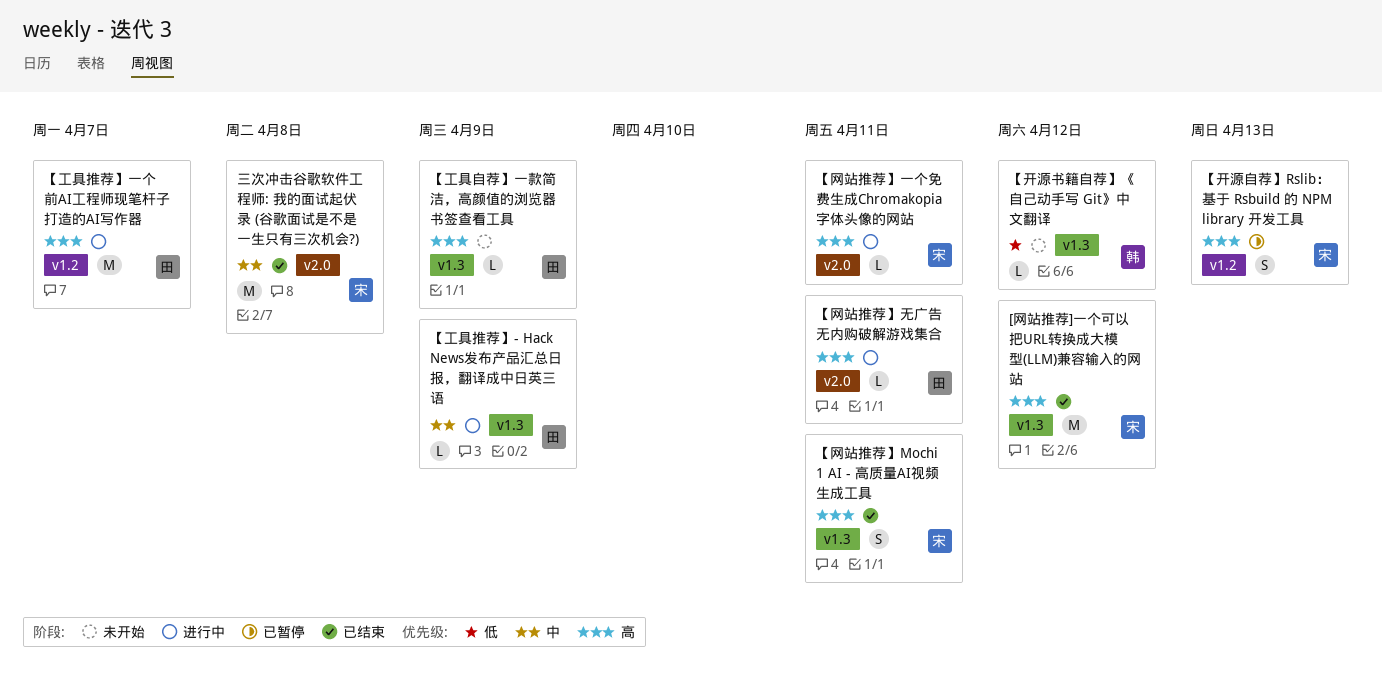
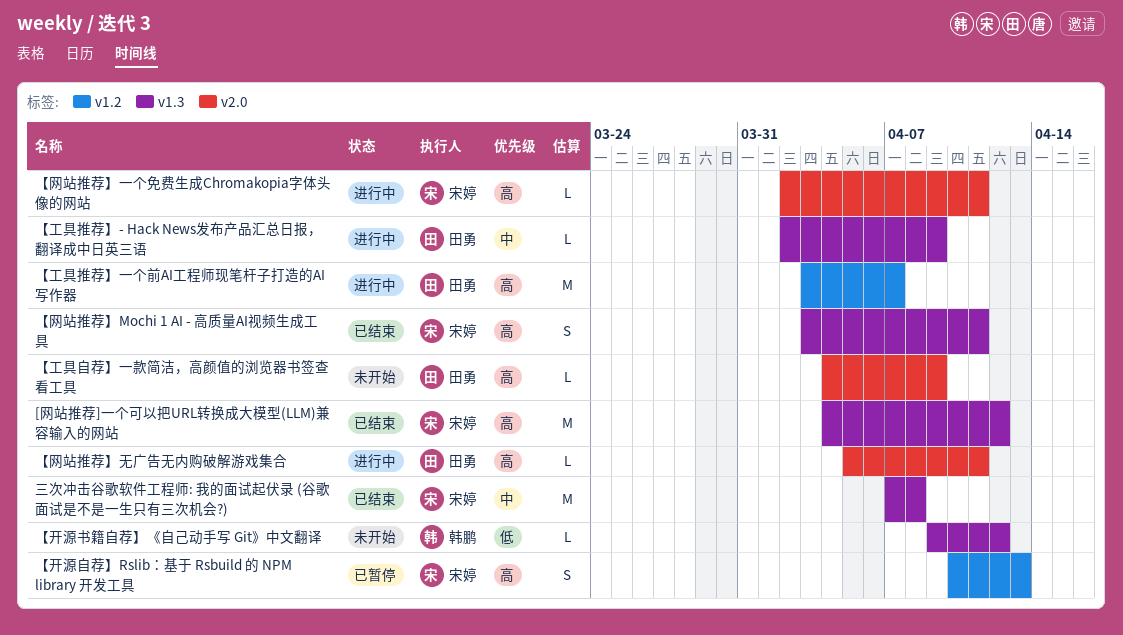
【工具自荐】一款简洁，高颜值的浏览器书签查看工具, label: v1.3 -> v2.0
三次冲击谷歌软件工程师: 我的面试起伏录 (谷歌面试是不是一生只有三次机会?), label: v2.0 -> v1.3

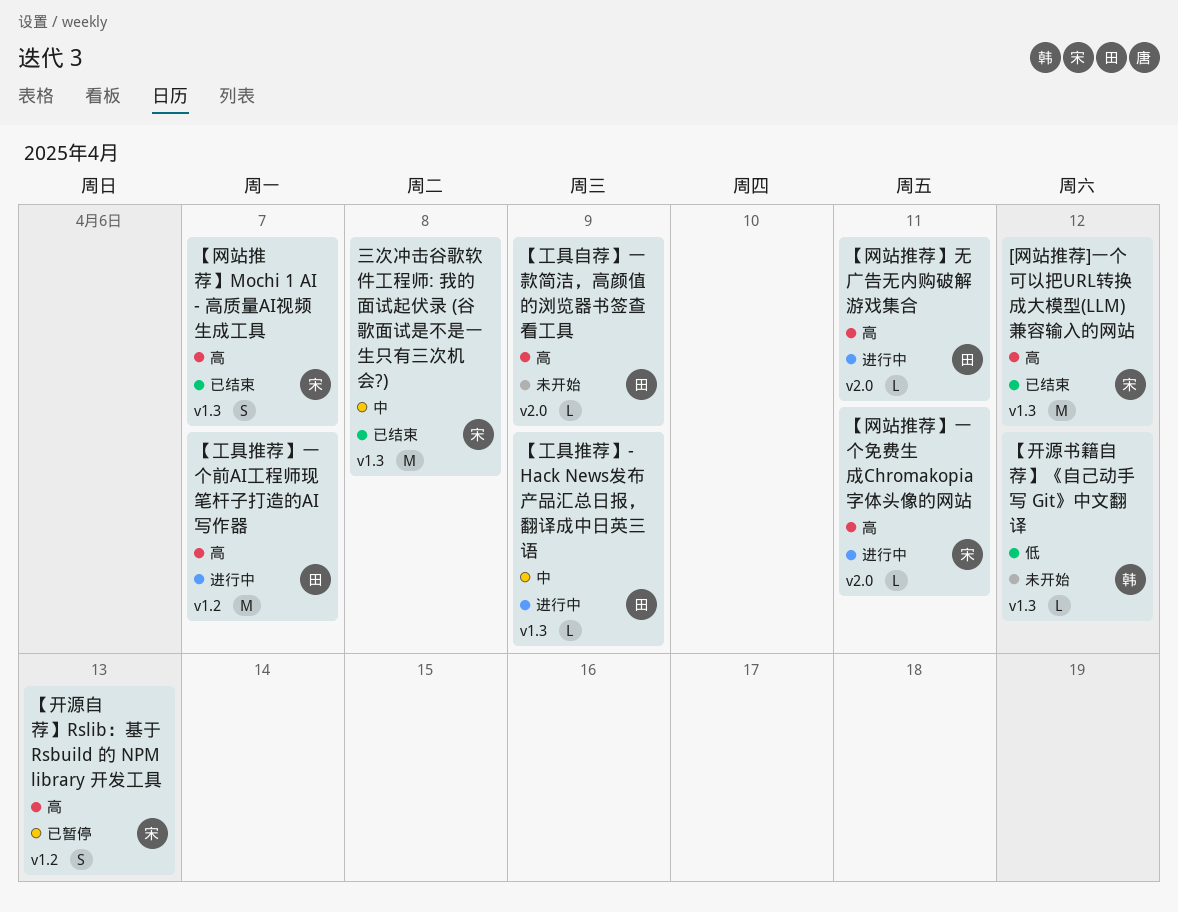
【网站推荐】Mochi 1 AI - 高质量AI视频生成工具, due: Apr 11 -> Apr 7

